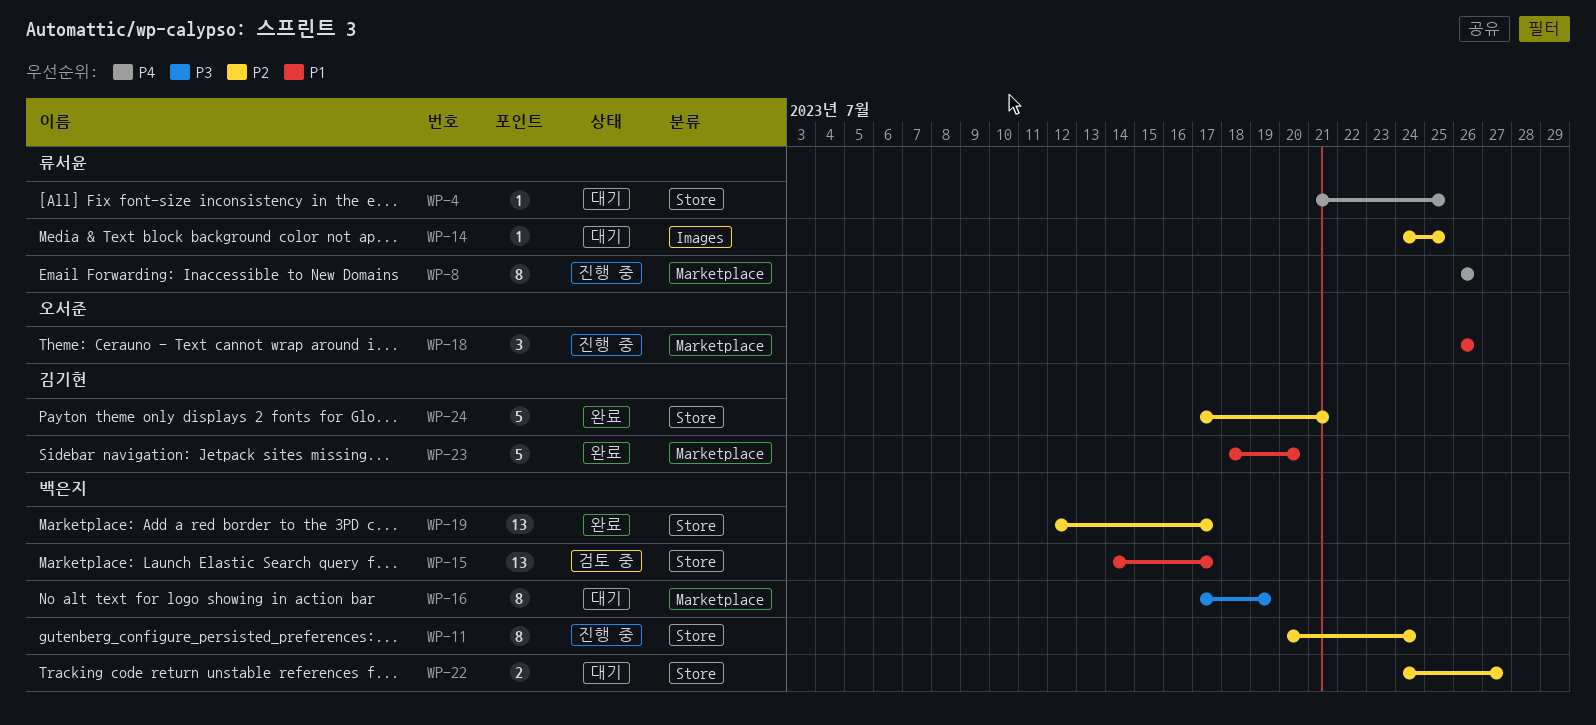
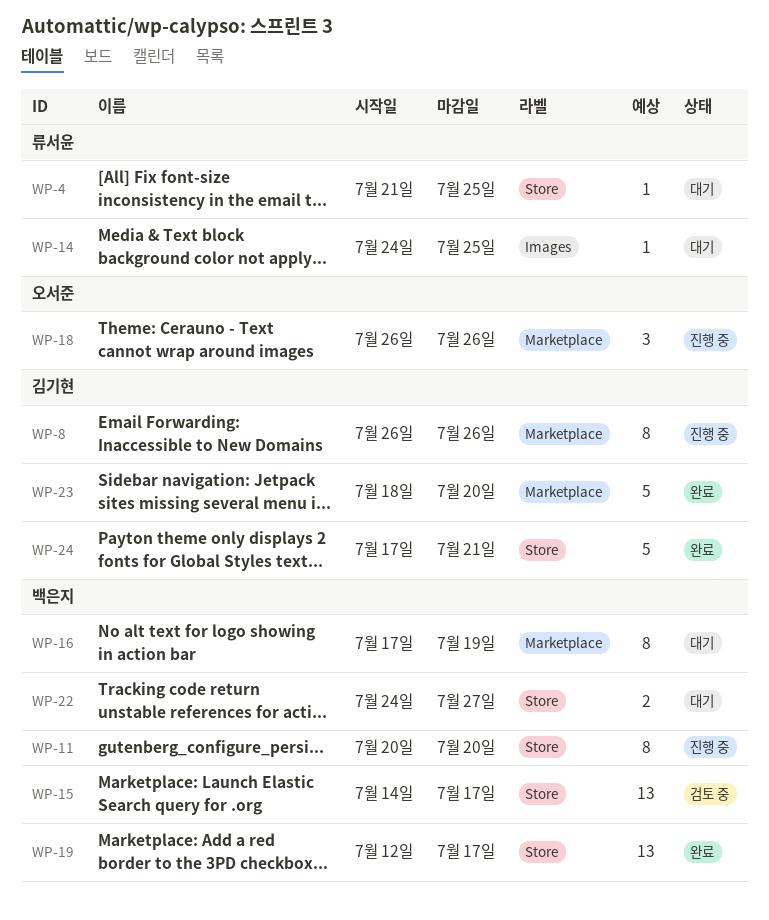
WP-8, owner: 류서윤 -> 김기현
WP-11, due: Jul 24 -> Jul 20

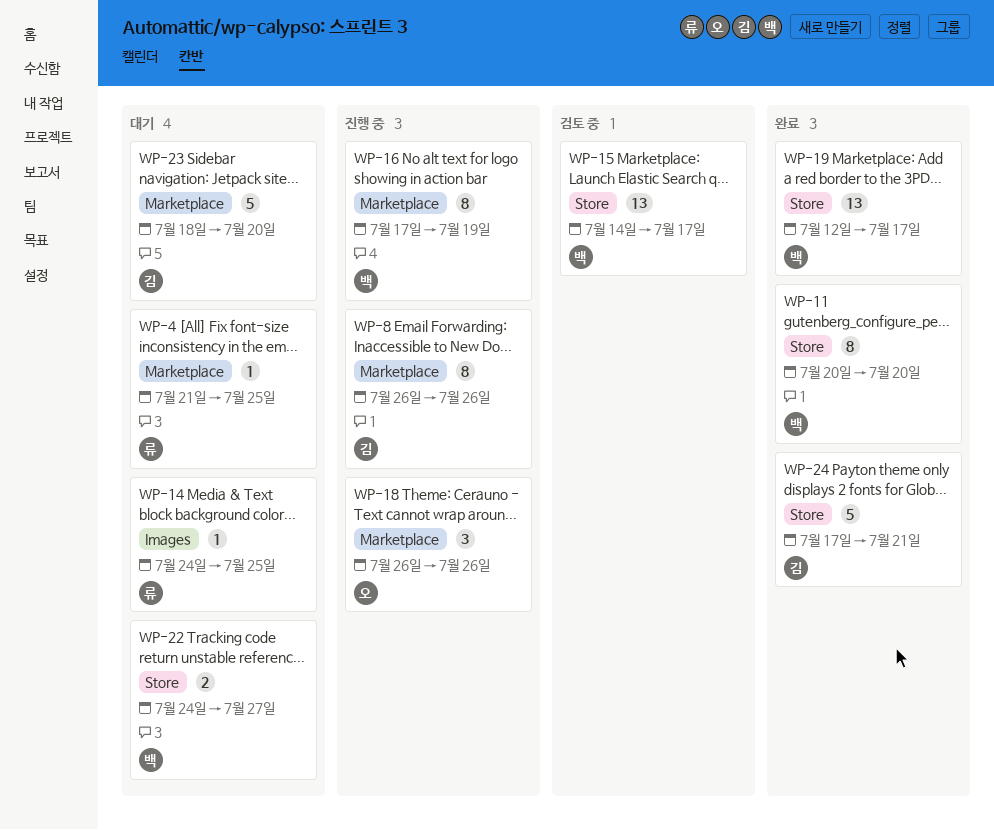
WP-4, label: Store -> Marketplace
WP-11, status: 진행 중 -> 완료
WP-16, status: 대기 -> 진행 중
WP-23, status: 완료 -> 대기

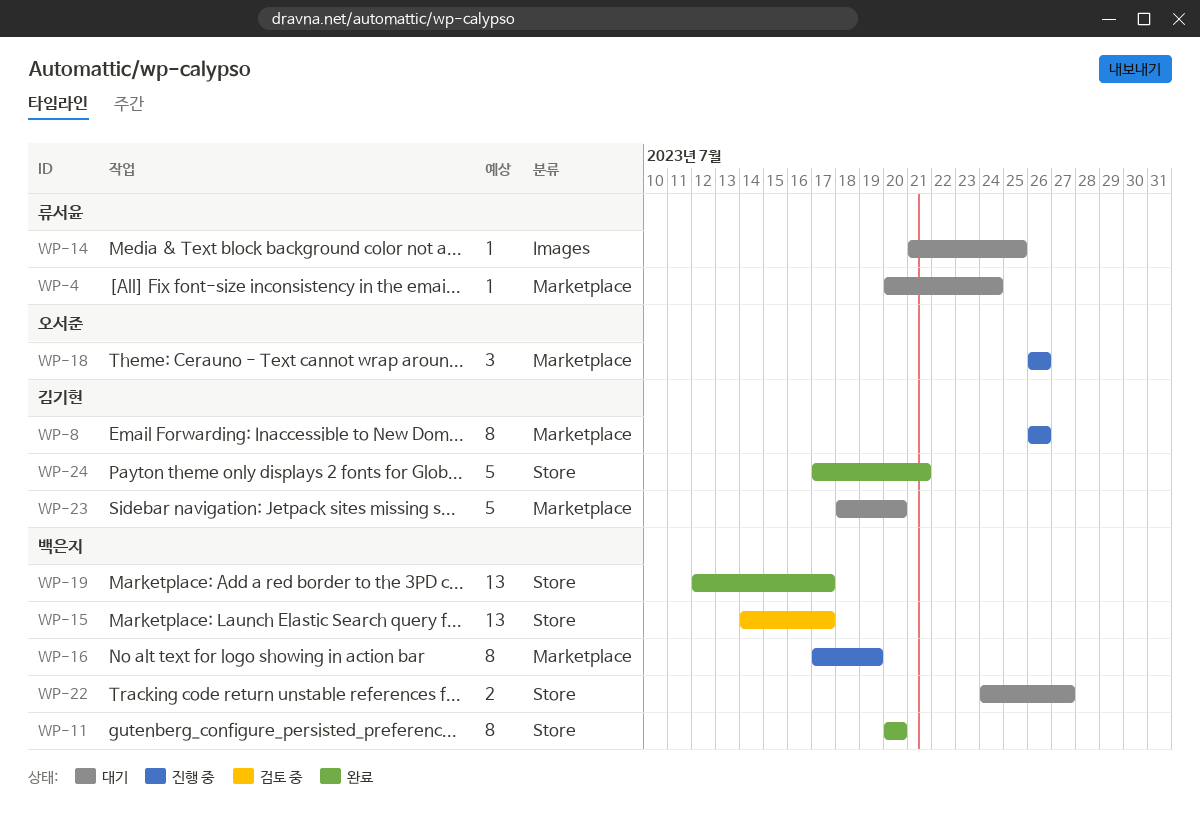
WP-4, start: Jul 21 -> Jul 20
WP-4, due: Jul 25 -> Jul 24
WP-14, start: Jul 24 -> Jul 21

